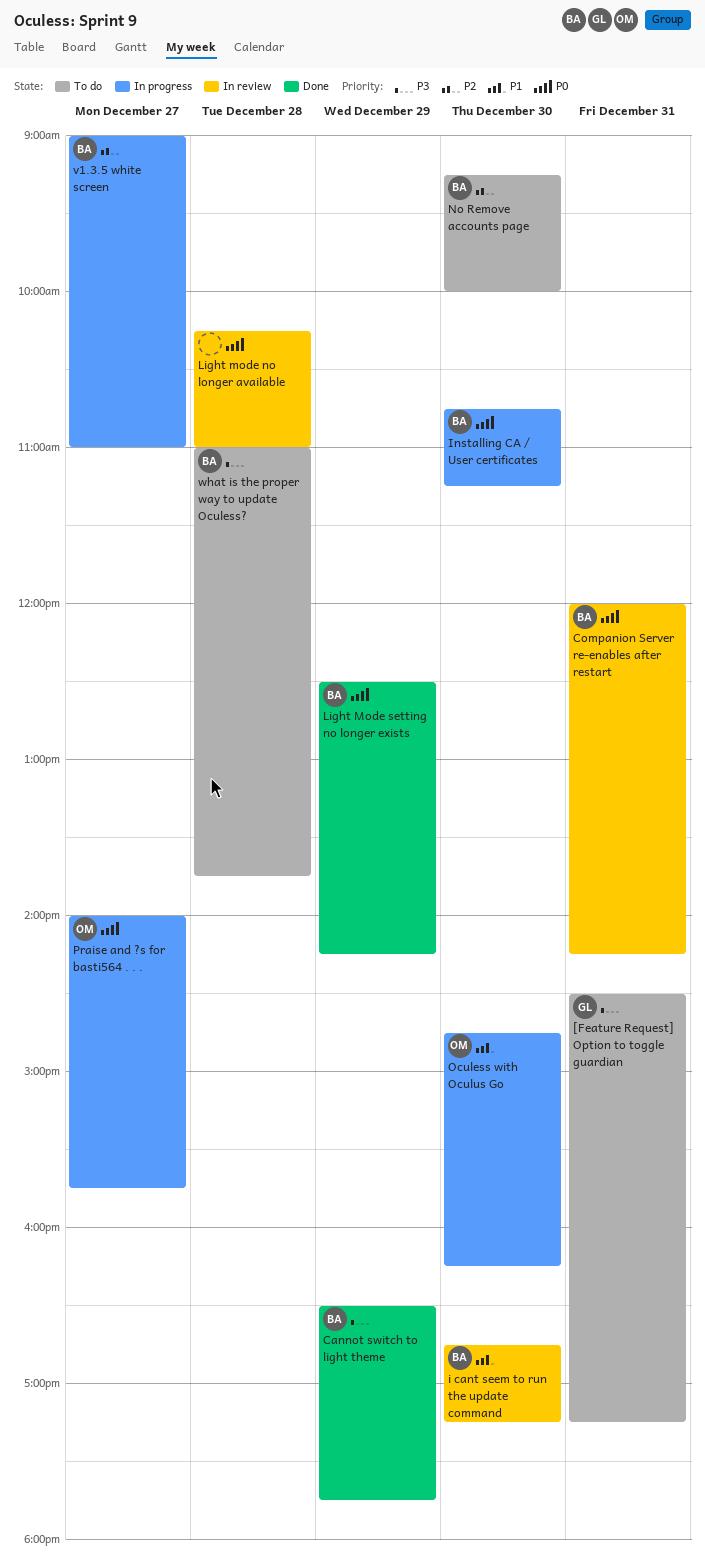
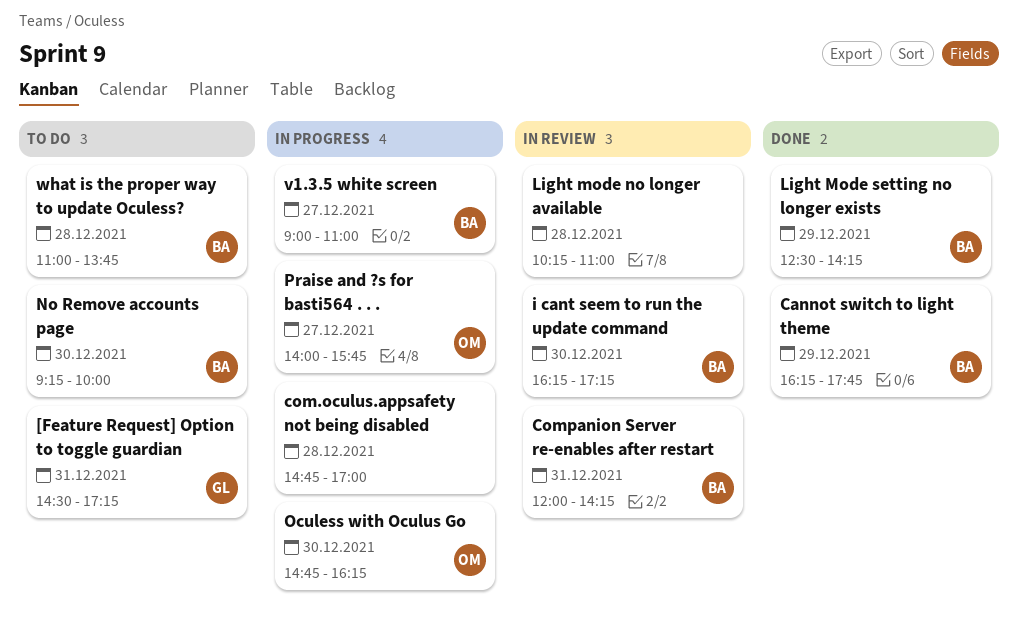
Cannot switch to light theme, begins: 16:30 -> 16:15
com.oculus.appsafety not being disabled: none -> present
i cant seem to run the update command, begins: 16:45 -> 16:15
Installing CA / User certificates: present -> none

